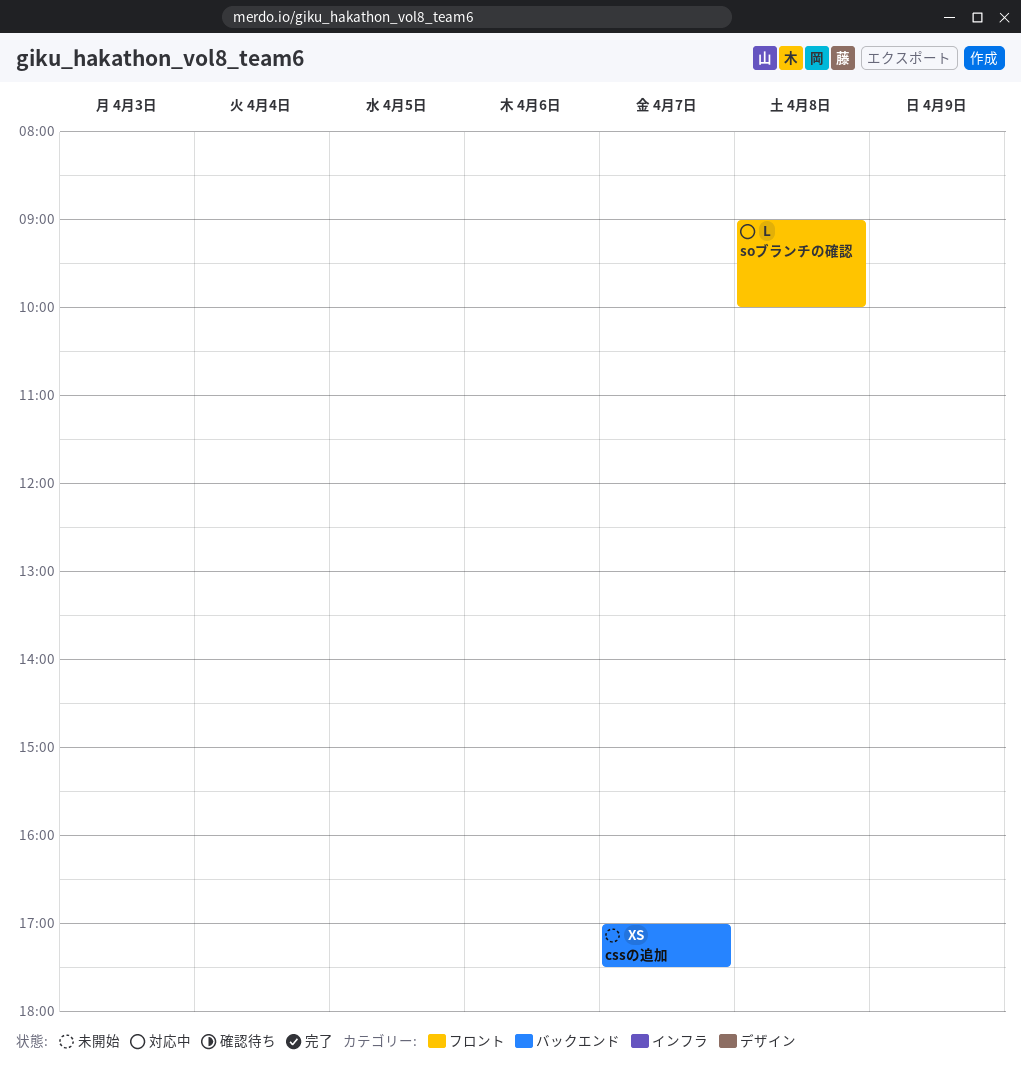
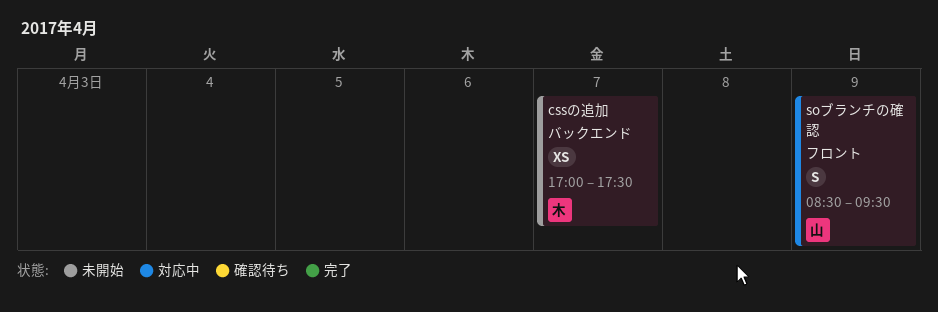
soブランチの確認, estimate: L -> S
soブランチの確認, day: Apr 8 -> Apr 9
soブランチの確認, begins: 09:00 -> 08:30
soブランチの確認, ends: 10:00 -> 09:30

